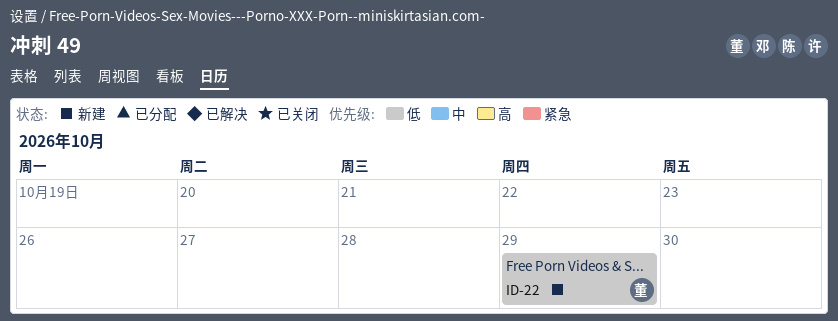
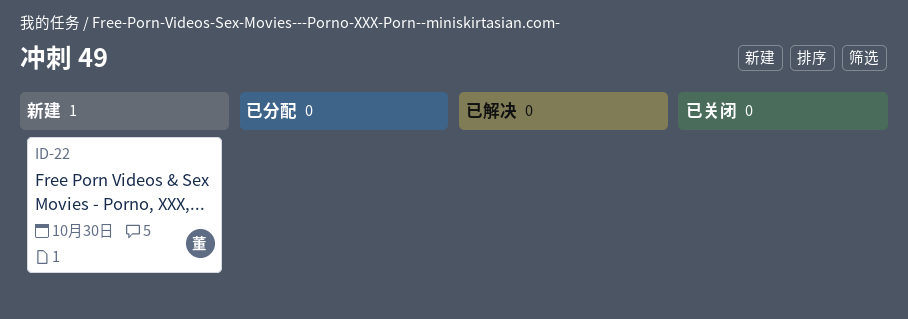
ID-22, due: Oct 29 -> Oct 30

